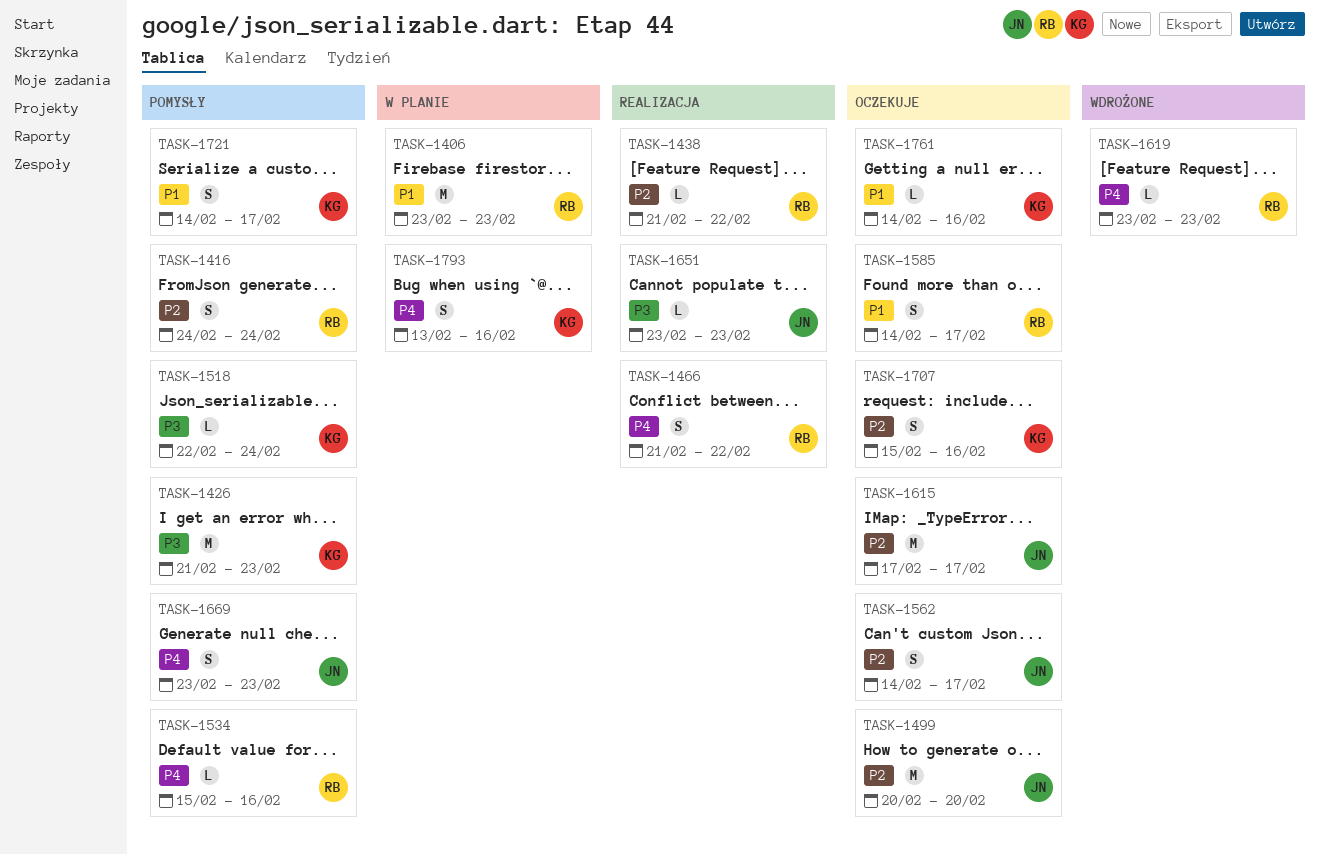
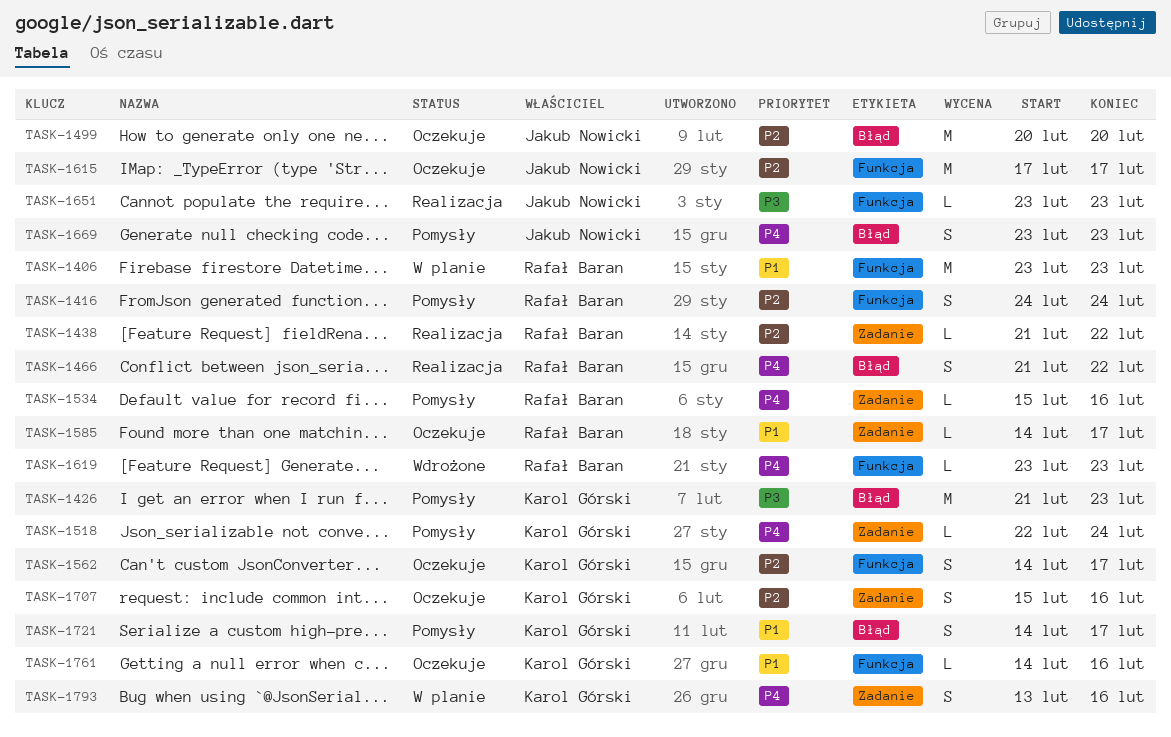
TASK-1518, priority: P3 -> P4
TASK-1562, owner: Jakub Nowicki -> Karol Górski
TASK-1585, estimate: S -> L

